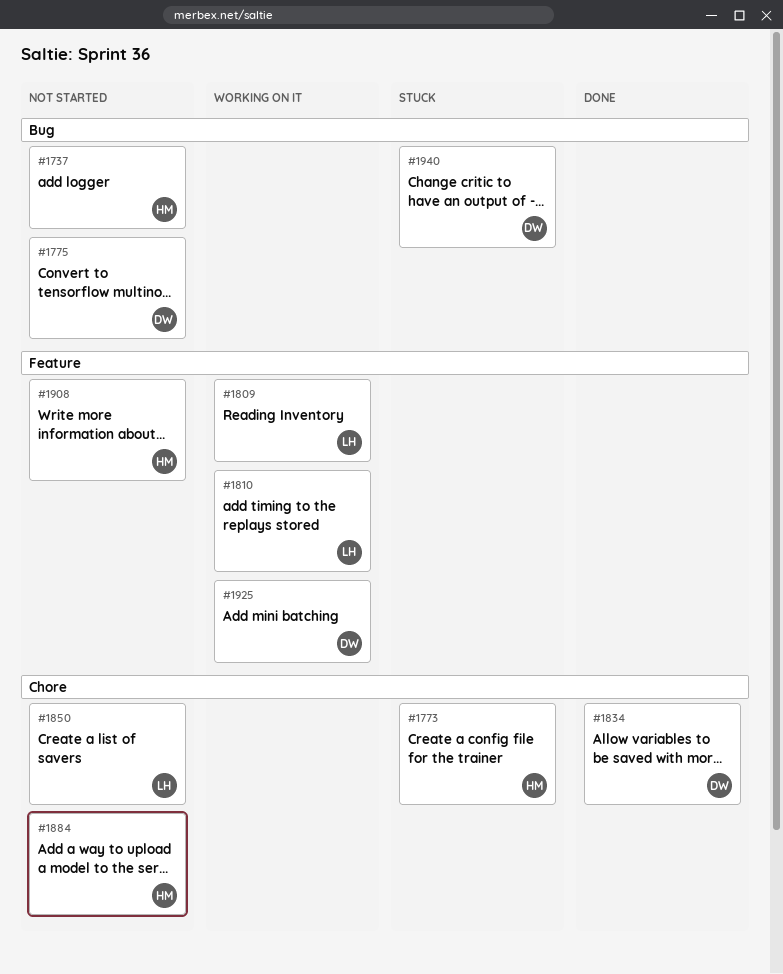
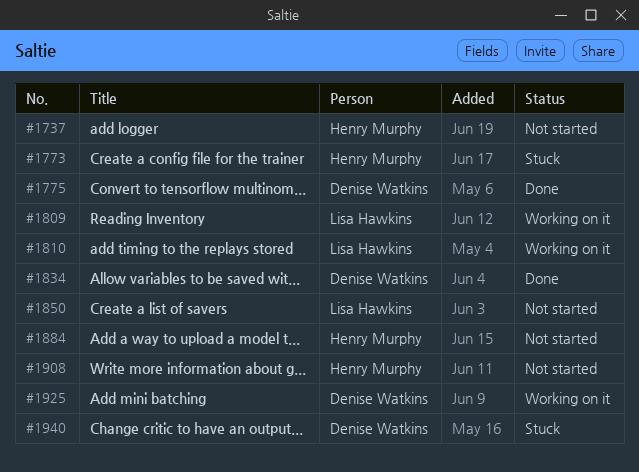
#1775, status: Not started -> Done

